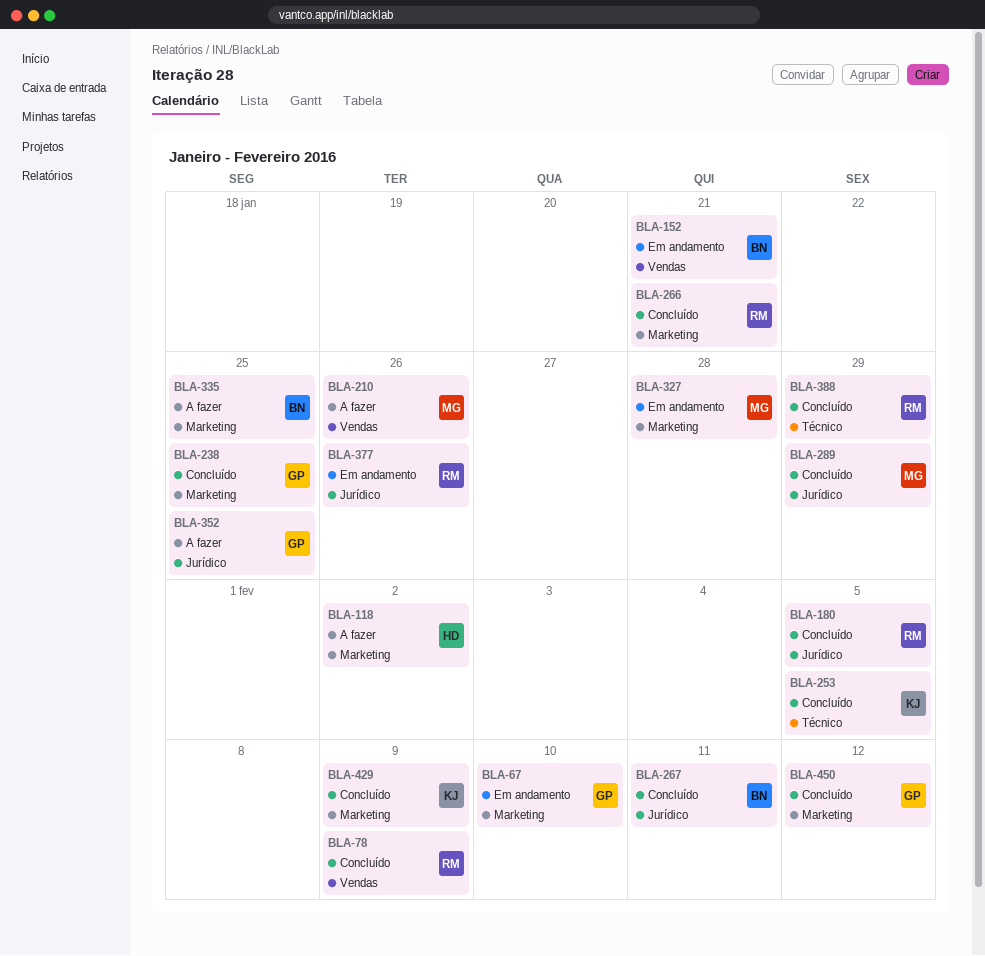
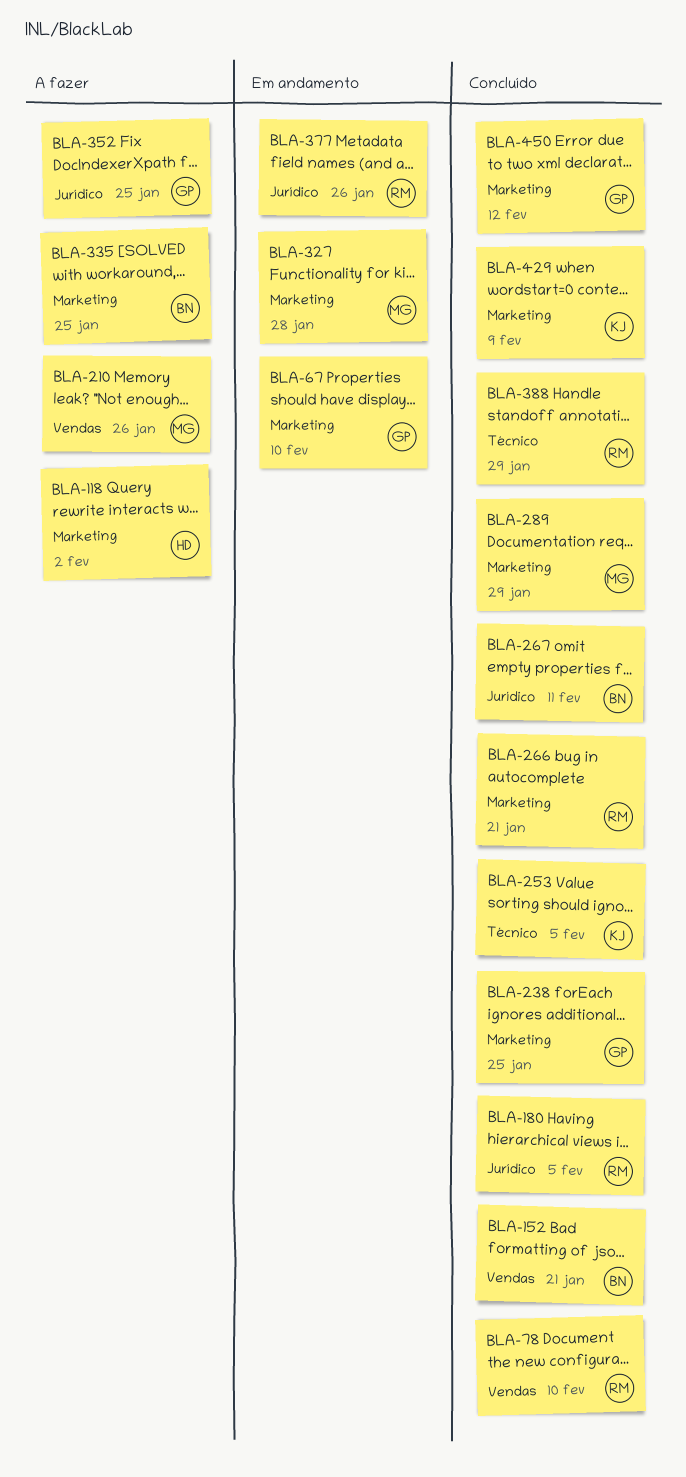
BLA-78, due: Feb 9 -> Feb 10
BLA-152, status: Em andamento -> Concluído
BLA-289, label: Jurídico -> Marketing

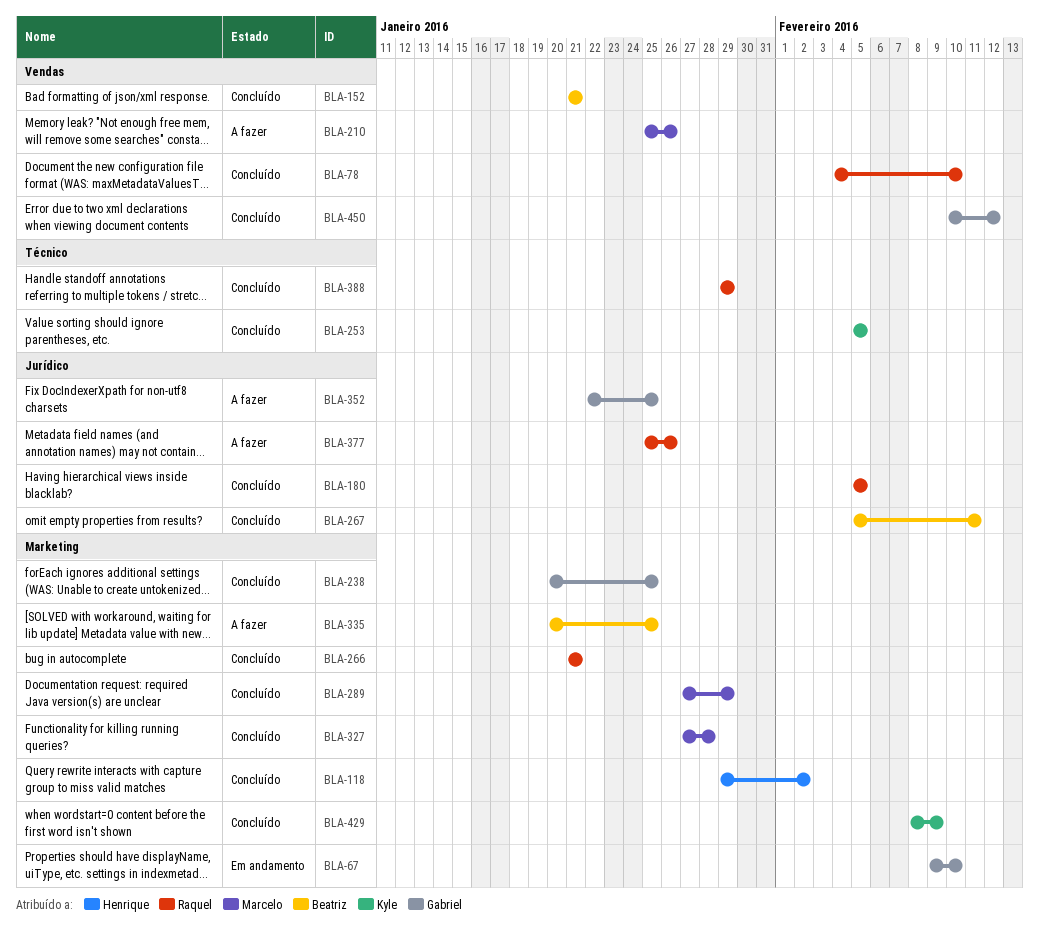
BLA-118, status: A fazer -> Concluído
BLA-327, status: Em andamento -> Concluído
BLA-377, status: Em andamento -> A fazer
BLA-450, label: Marketing -> Vendas

